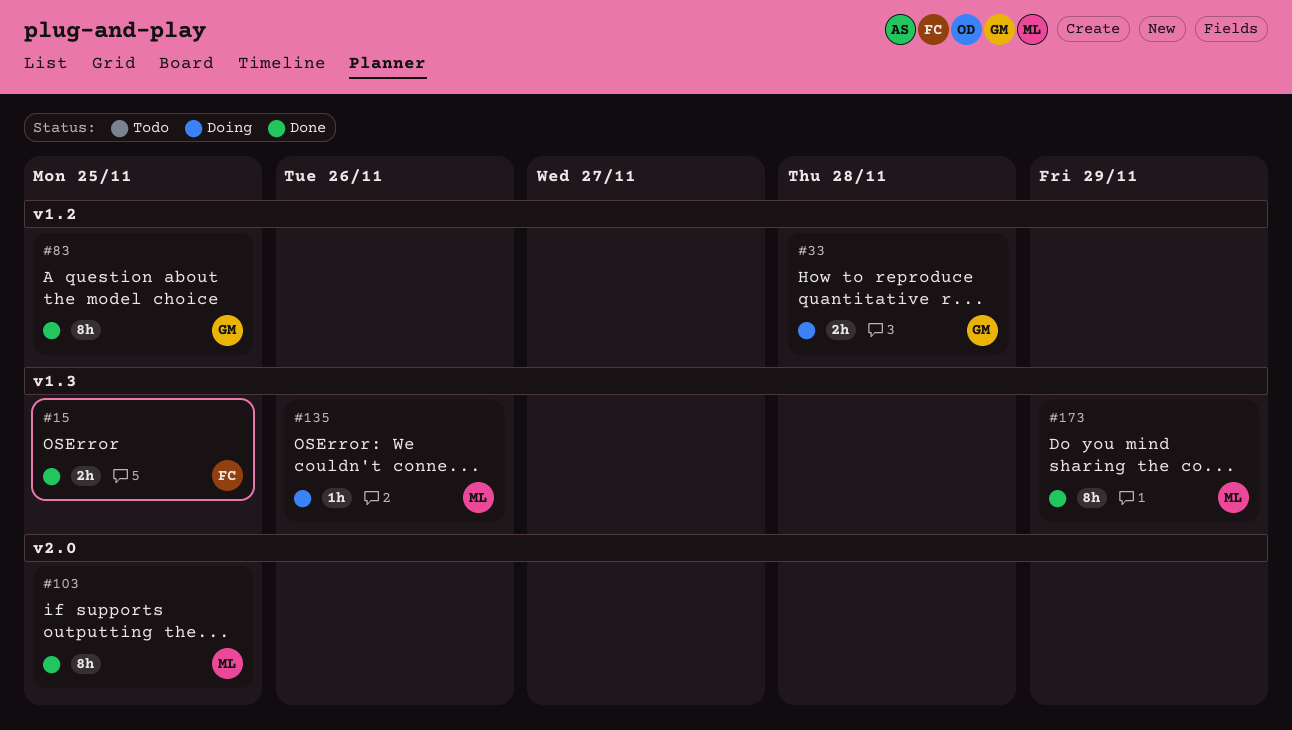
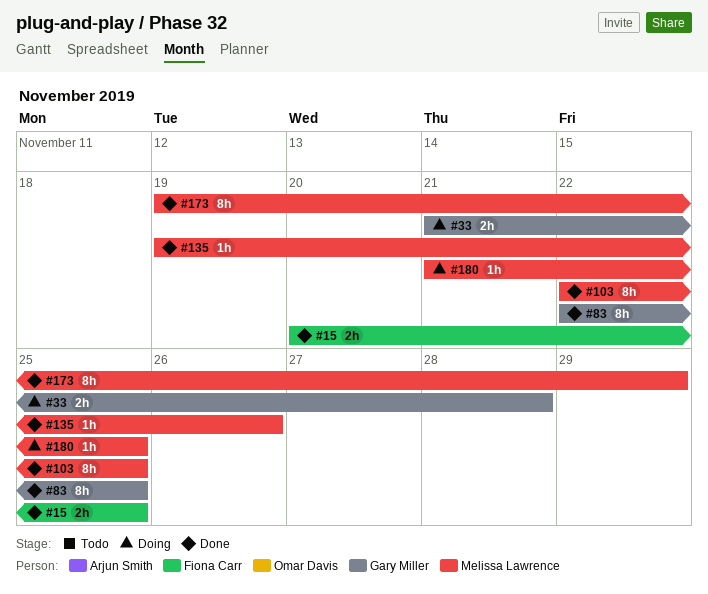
#135, status: Doing -> Done
#180: none -> present

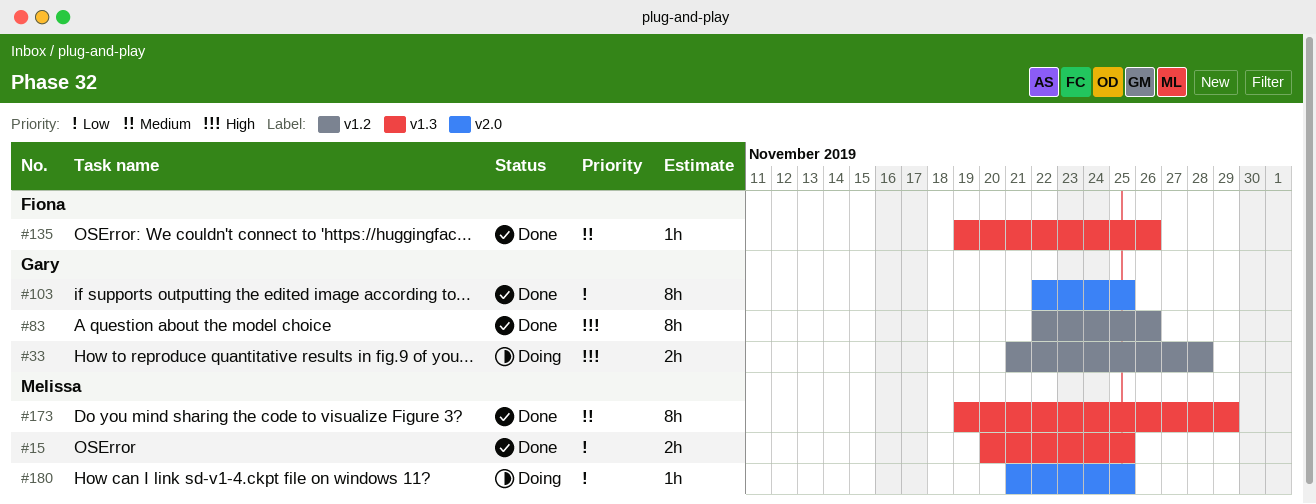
#15, owner: Fiona Carr -> Melissa Lawrence
#83, due: Nov 25 -> Nov 26
#103, owner: Melissa Lawrence -> Gary Miller
#135, owner: Melissa Lawrence -> Fiona Carr

